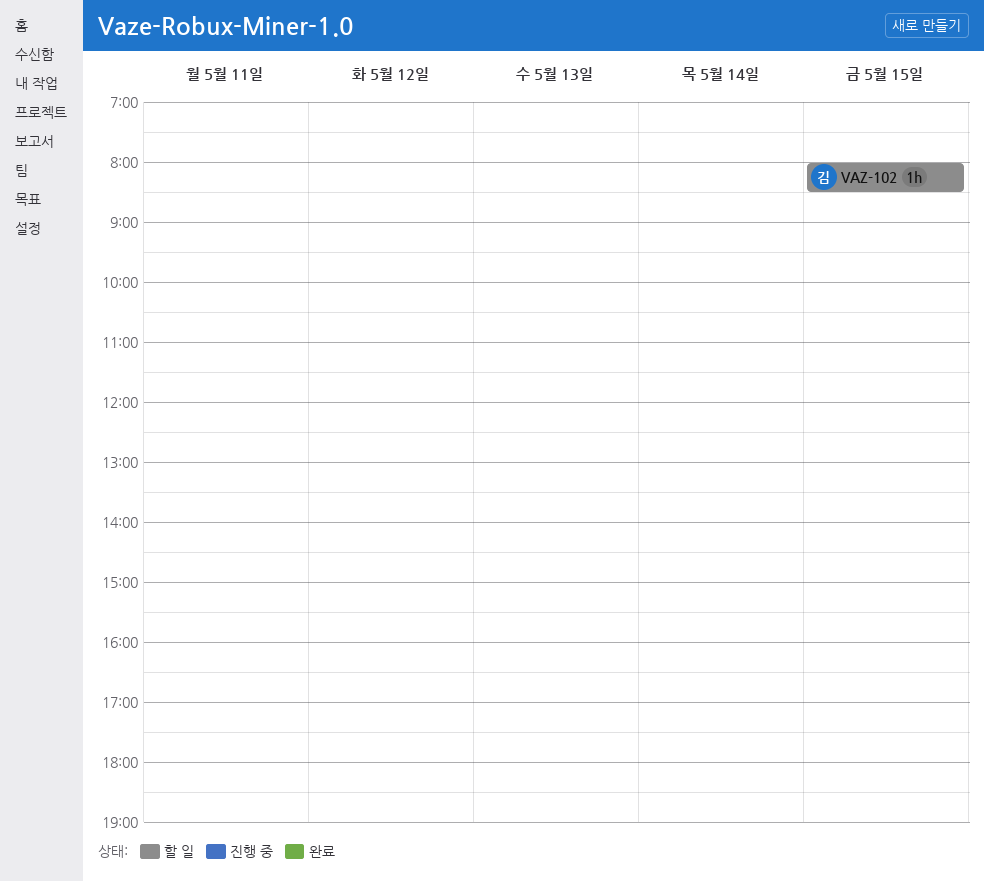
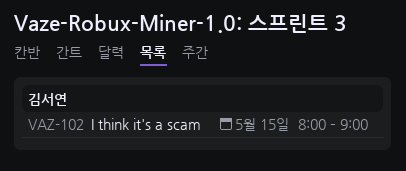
VAZ-102, ends: 08:30 -> 09:00

